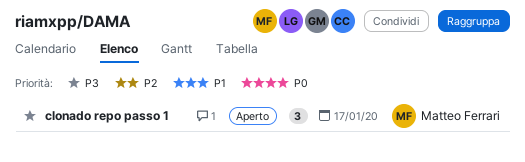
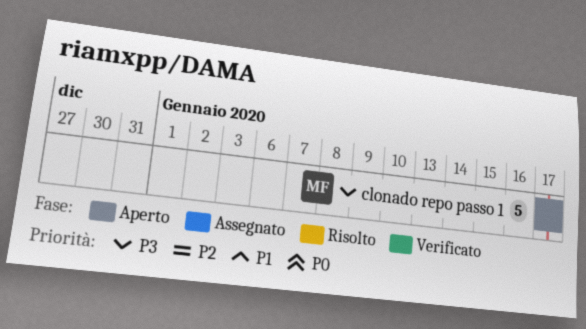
clonado repo passo 1, estimate: 3 -> 5

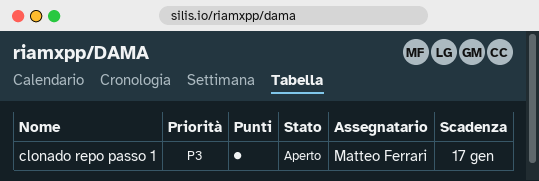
clonado repo passo 1, estimate: 5 -> 1

